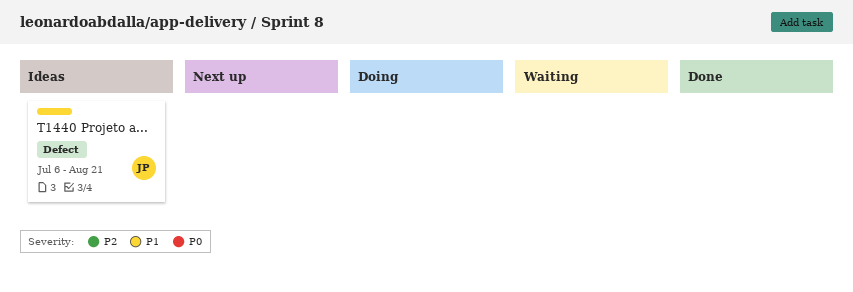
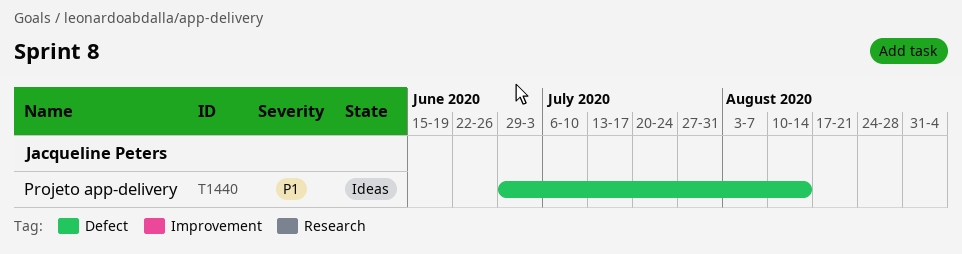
T1440, start: Jul 6 -> Jun 29
T1440, due: Aug 21 -> Aug 14

